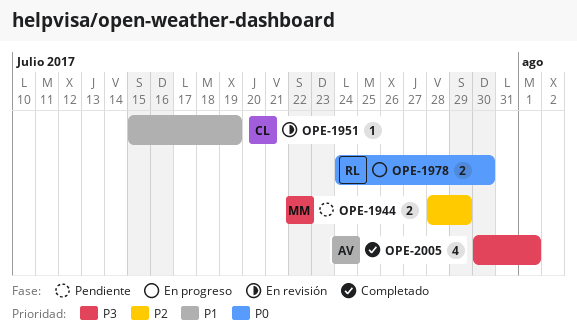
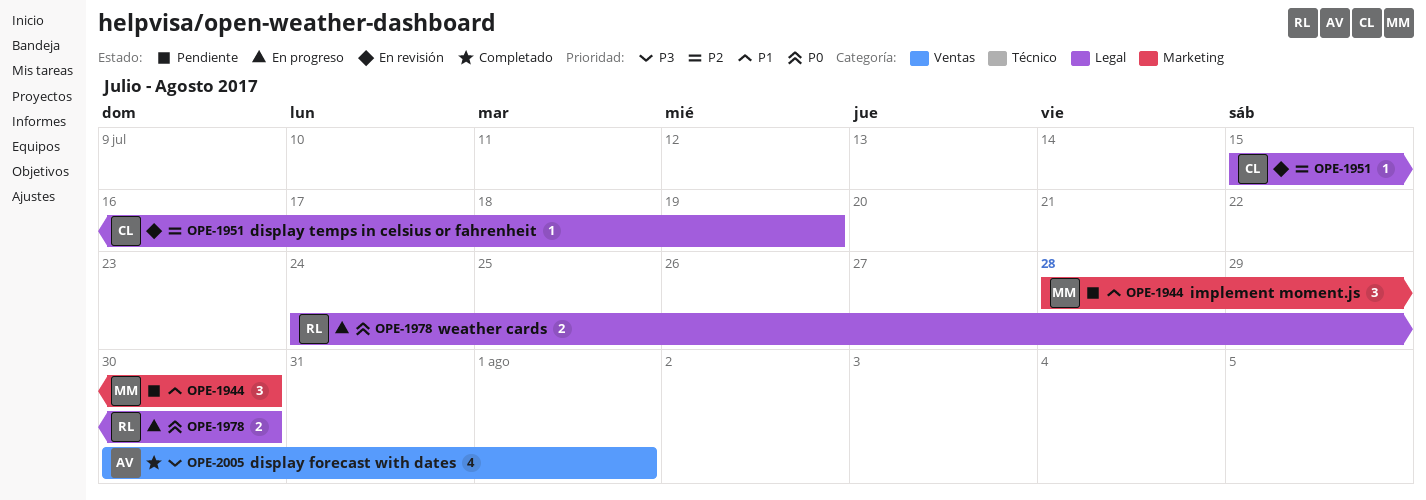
OPE-1944, priority: P2 -> P1
OPE-1944, estimate: 2 -> 3
OPE-1944, due: Jul 29 -> Jul 30
OPE-1951, priority: P1 -> P2

